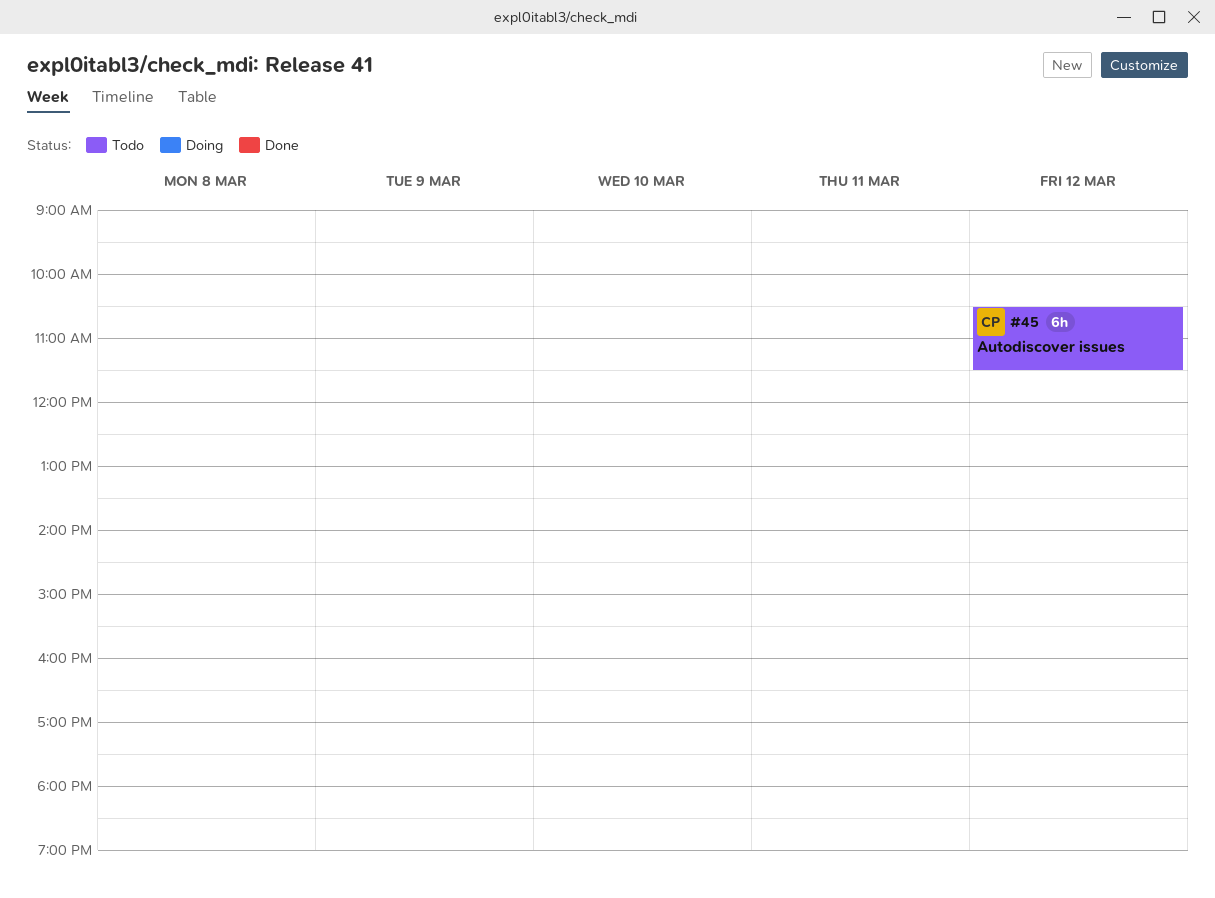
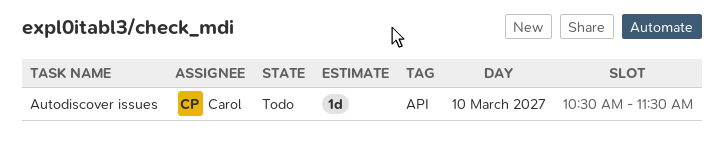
Autodiscover issues, estimate: 6h -> 1d
Autodiscover issues, day: Mar 12 -> Mar 10

